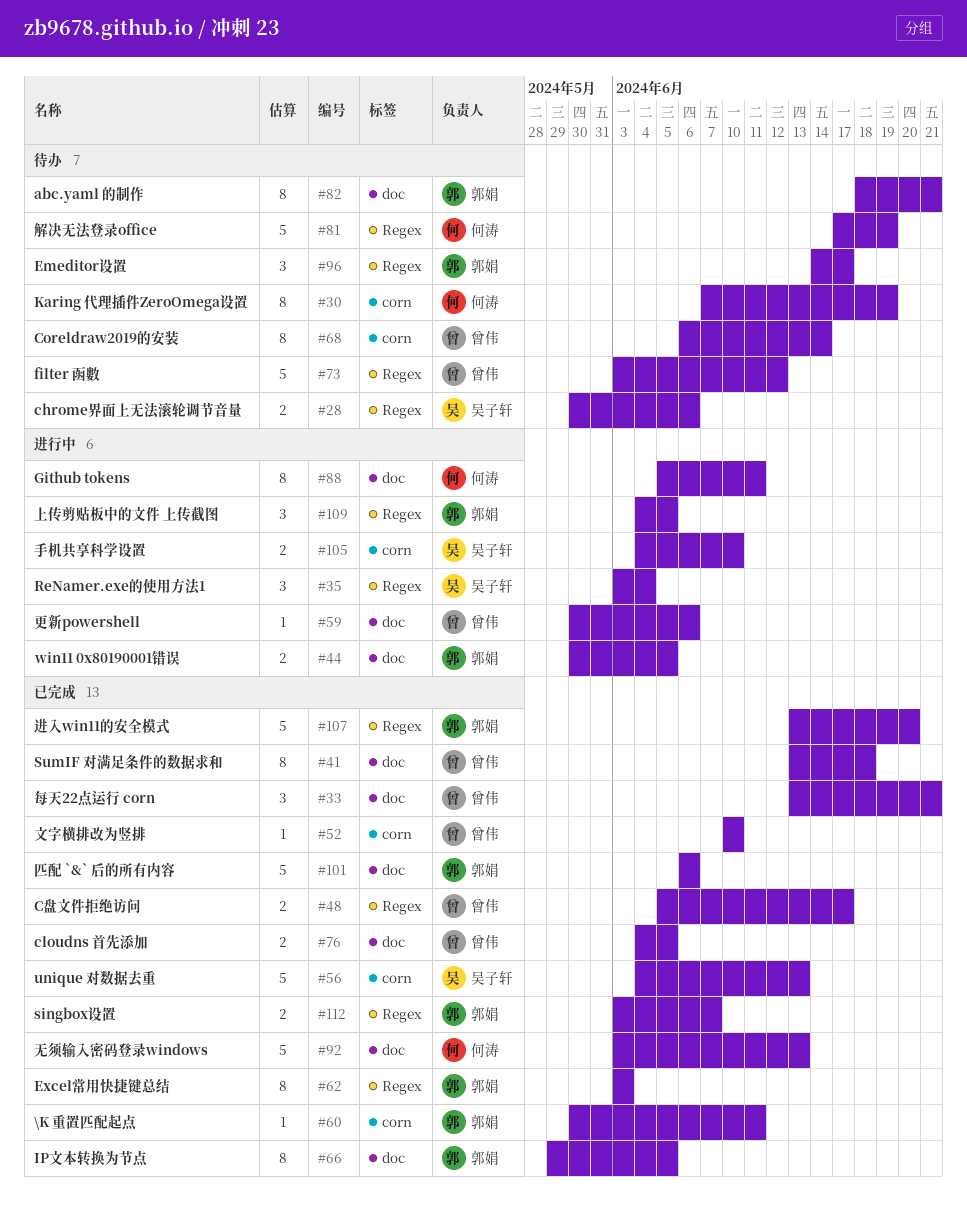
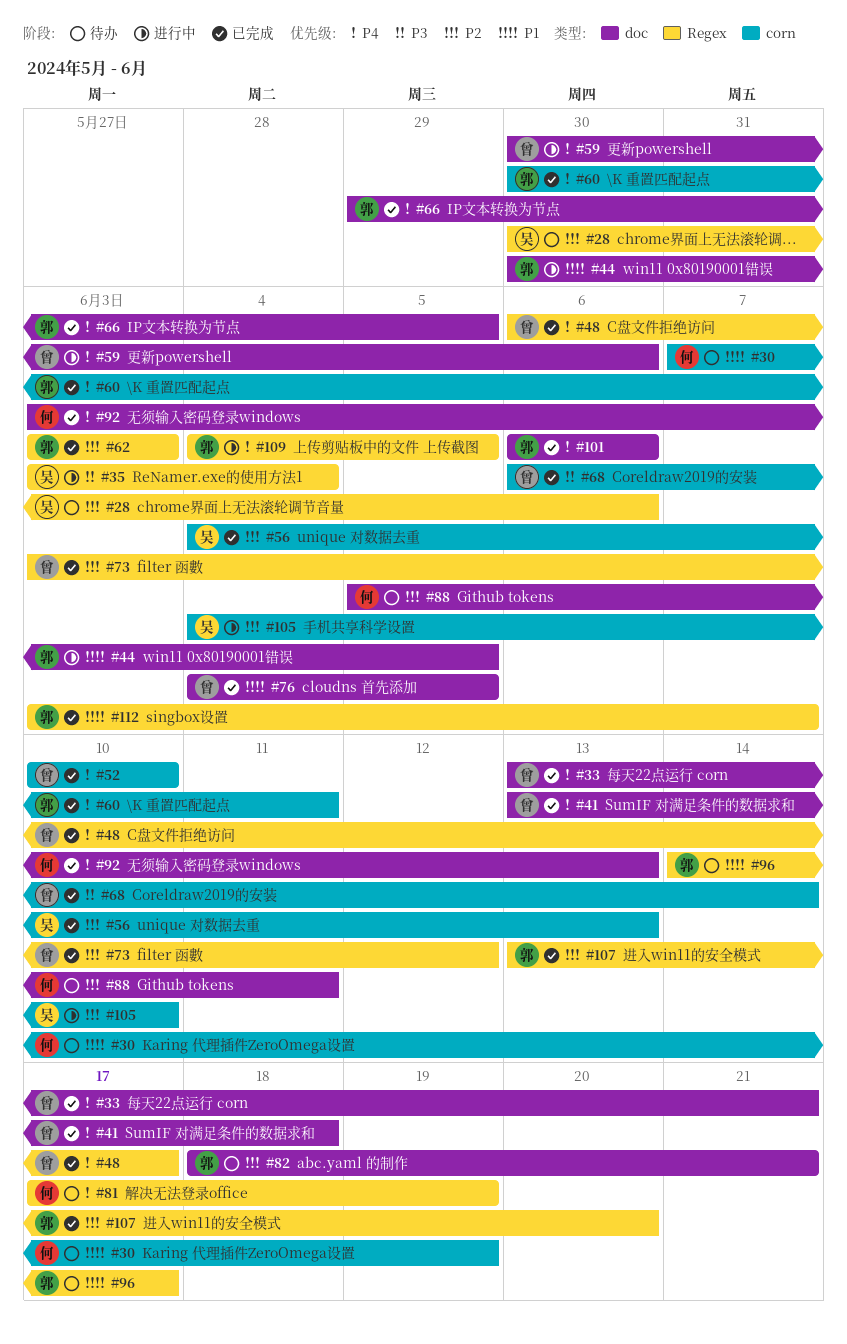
#48, start: Jun 5 -> Jun 6
#68, status: 待办 -> 已完成
#73, status: 待办 -> 已完成
#88, status: 进行中 -> 待办

